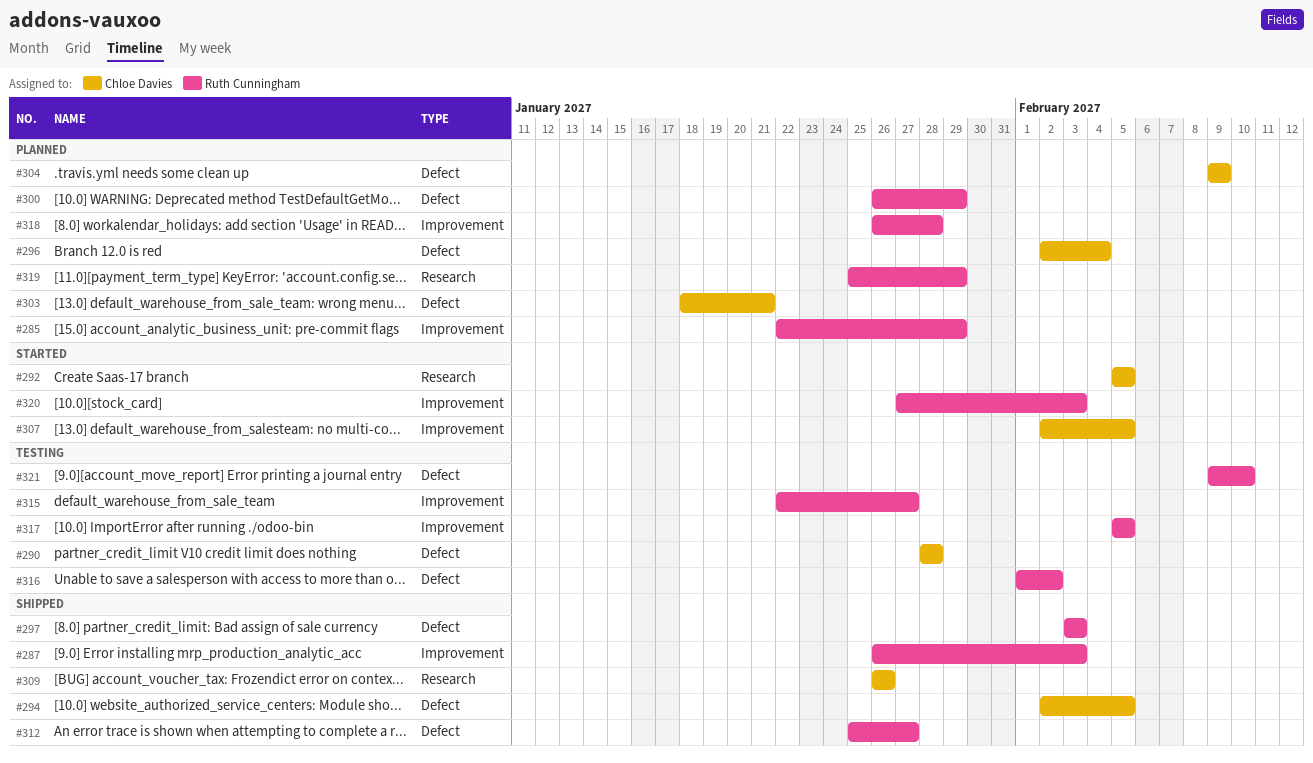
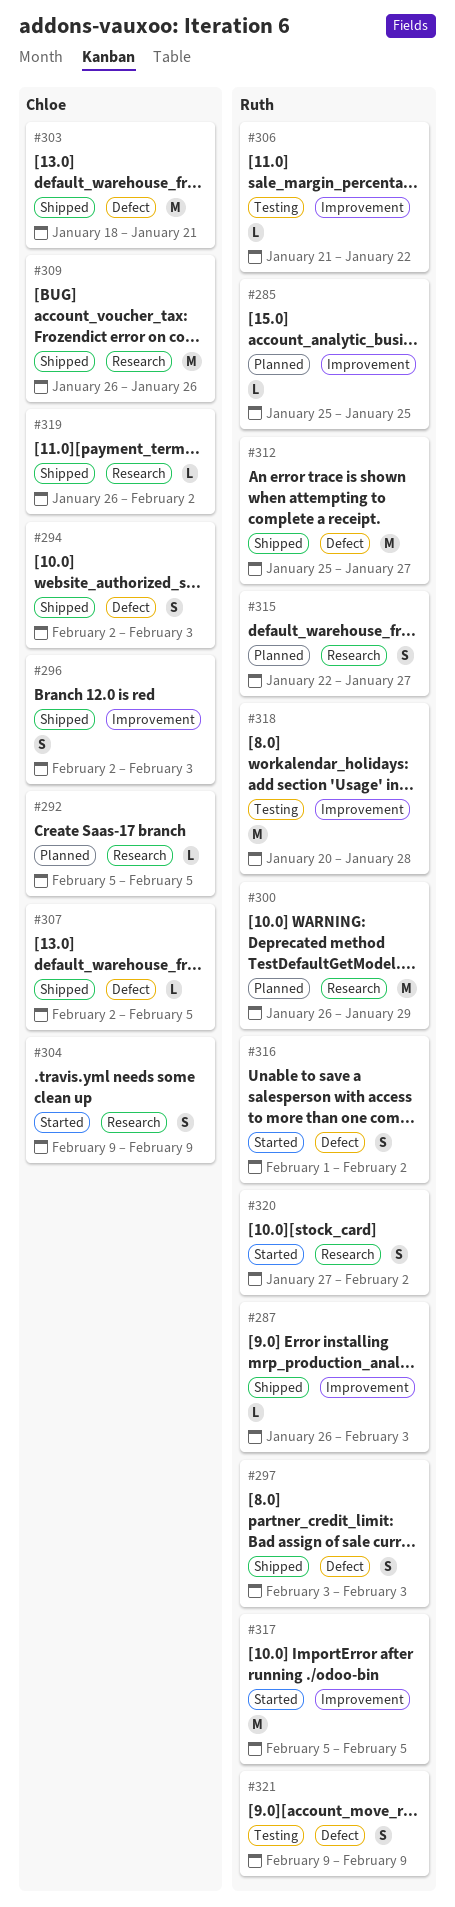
#285, start: Jan 22 -> Jan 25
#285, due: Jan 29 -> Jan 25
#290: present -> none
#292, status: Started -> Planned
#294, due: Feb 5 -> Feb 3
#296, status: Planned -> Shipped
#296, label: Defect -> Improvement
#296, due: Feb 4 -> Feb 3
#300, label: Defect -> Research
#303, status: Planned -> Shipped
#304, status: Planned -> Started
#304, label: Defect -> Research
#306: none -> present
#307, status: Started -> Shipped
#307, label: Improvement -> Defect
#315, status: Testing -> Planned
#315, label: Improvement -> Research
#316, status: Testing -> Started
#317, status: Testing -> Started
#318, status: Planned -> Testing
#318, start: Jan 26 -> Jan 20
#319, status: Planned -> Shipped
#319, owner: Ruth Cunningham -> Chloe Davies
#319, start: Jan 25 -> Jan 26
#319, due: Jan 29 -> Feb 2
#320, label: Improvement -> Research
#320, due: Feb 3 -> Feb 2
#321, due: Feb 10 -> Feb 9

